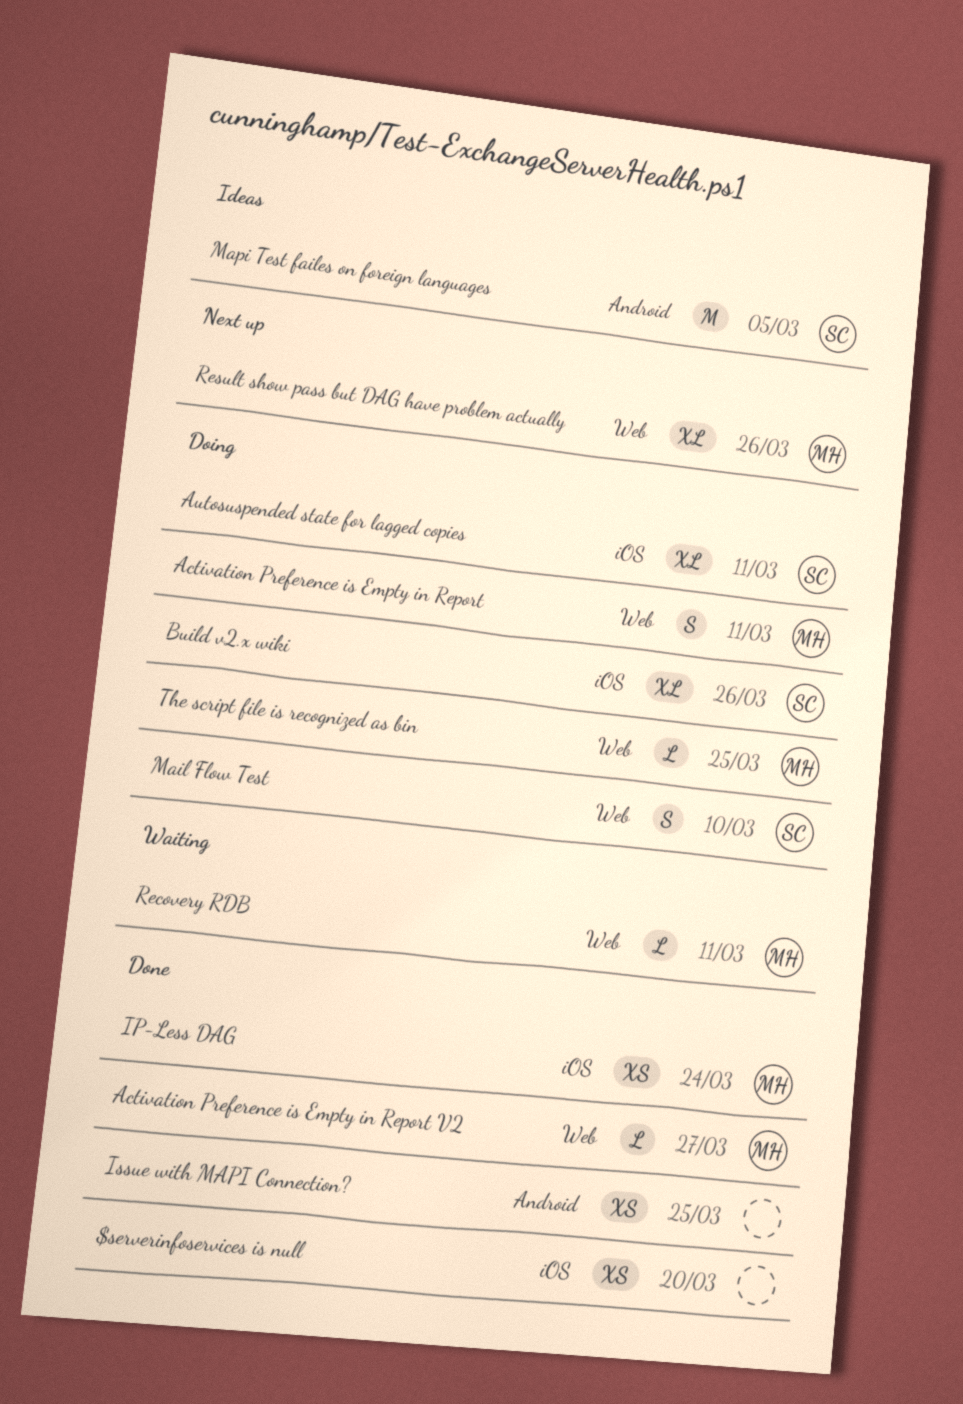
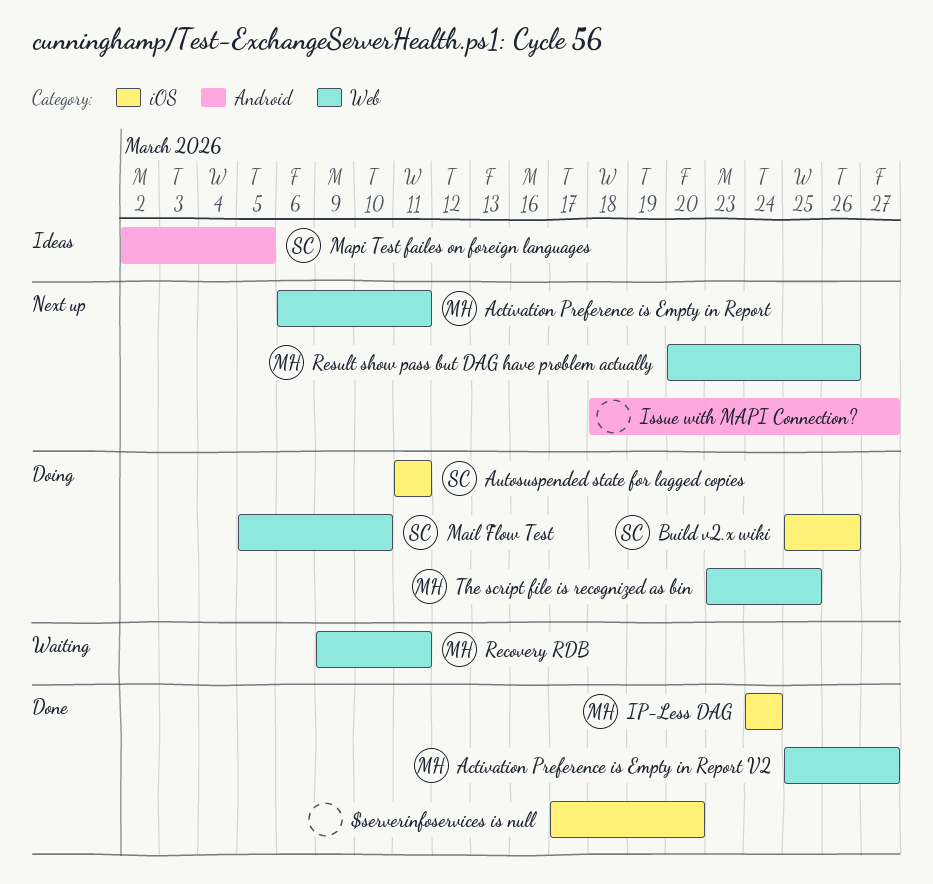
Activation Preference is Empty in Report, status: Doing -> Next up
Issue with MAPI Connection?, status: Done -> Next up
Issue with MAPI Connection?, due: Mar 25 -> Mar 27

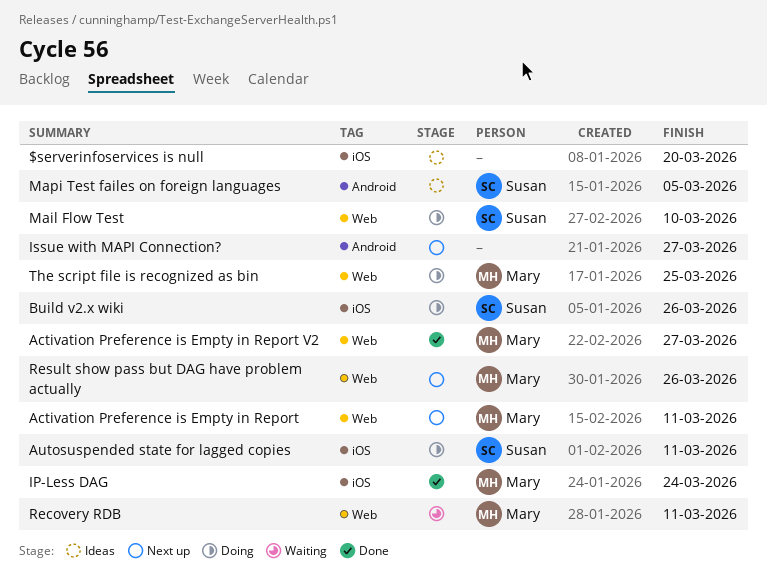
$serverinfoservices is null, status: Done -> Ideas

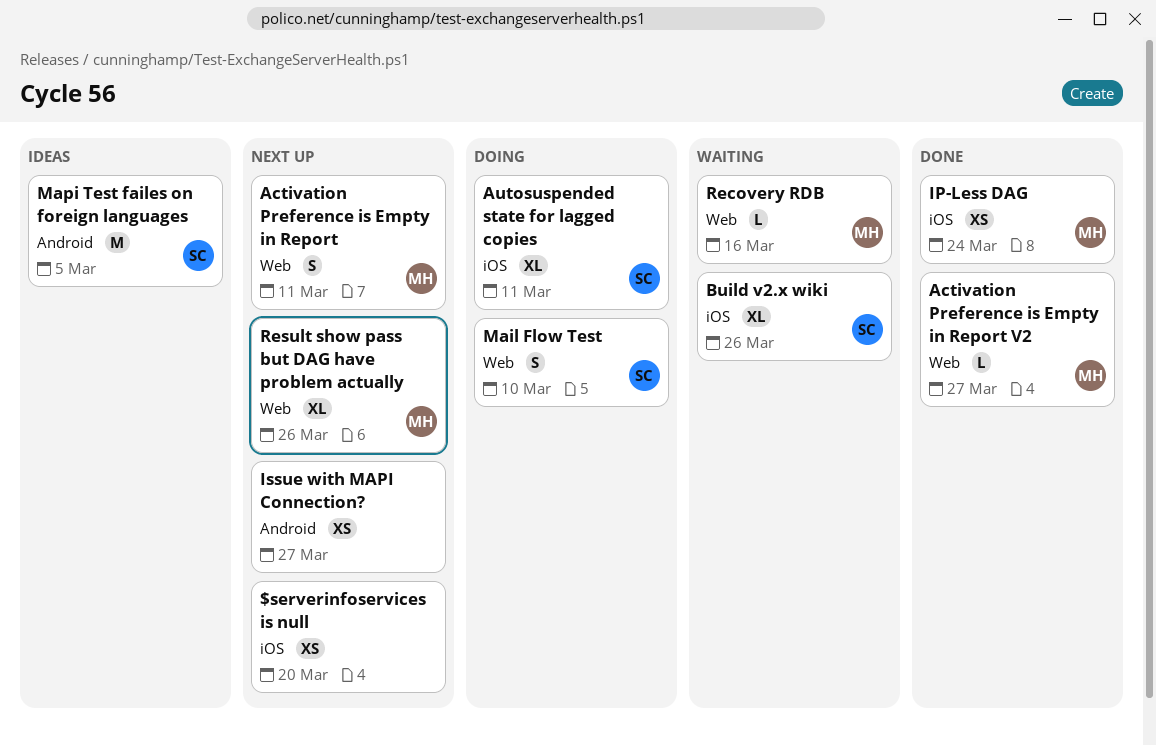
$serverinfoservices is null, status: Ideas -> Next up
Build v2.x wiki, status: Doing -> Waiting
Recovery RDB, due: Mar 11 -> Mar 16
The script file is recognized as bin: present -> none

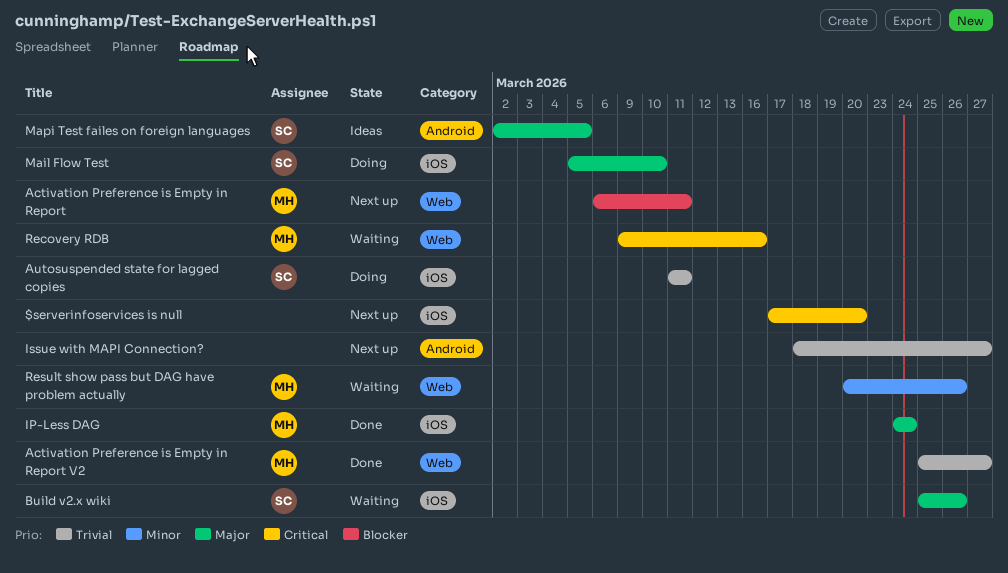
Mail Flow Test, label: Web -> iOS
Result show pass but DAG have problem actually, status: Next up -> Waiting

